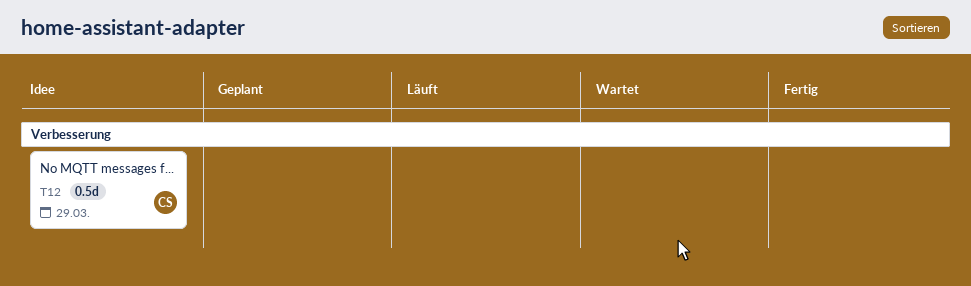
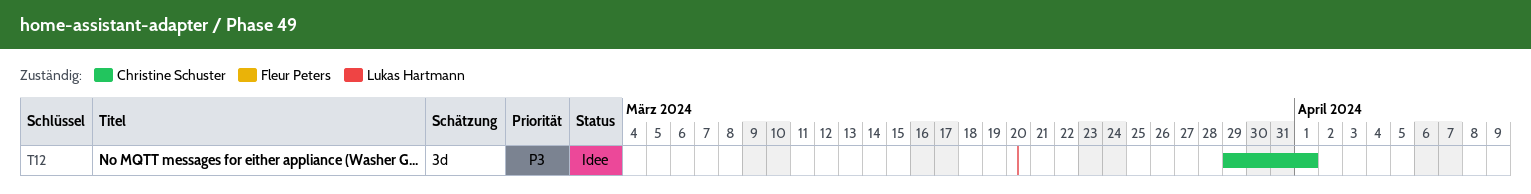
T12, estimate: 0.5d -> 3d
T12, due: Mar 29 -> Apr 1

